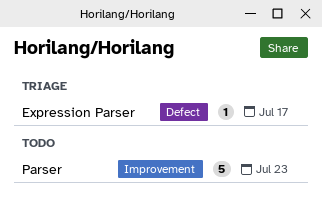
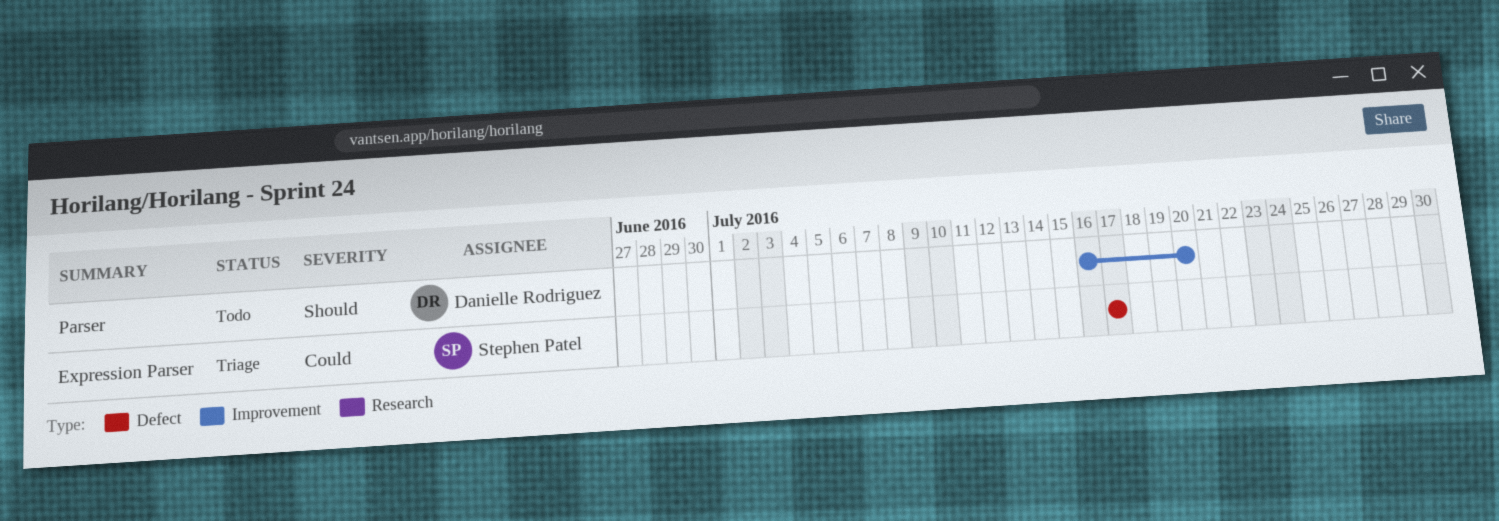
Parser, due: Jul 23 -> Jul 20

